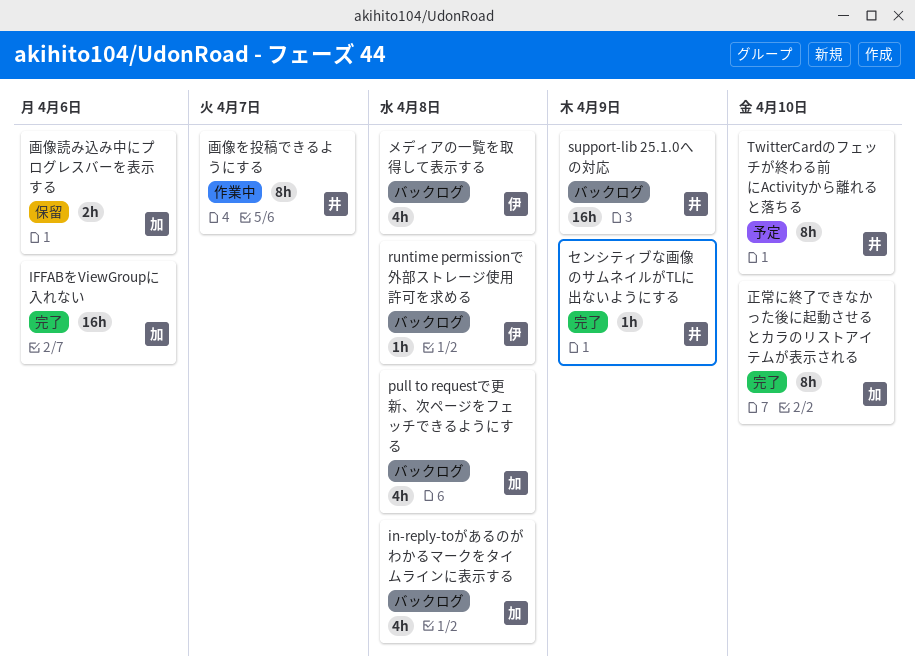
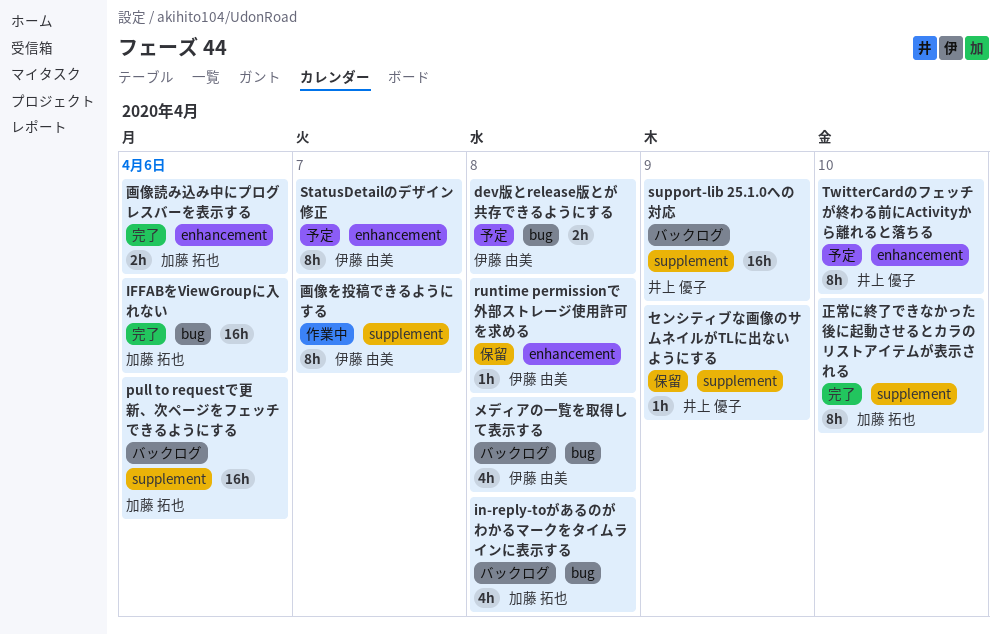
dev版とrelease版とが共存できるようにする: none -> present
pull to requestで更新、次ページをフェッチできるようにする, estimate: 4h -> 16h
pull to requestで更新、次ページをフェッチできるようにする, due: Apr 8 -> Apr 6
runtime permissionで外部ストレージ使用許可を求める, status: バックログ -> 保留
StatusDetailのデザイン修正: none -> present
センシティブな画像のサムネイルがTLに出ないようにする, status: 完了 -> 保留
画像を投稿できるようにする, owner: 井上 優子 -> 伊藤 由美
画像読み込み中にプログレスバーを表示する, status: 保留 -> 完了

